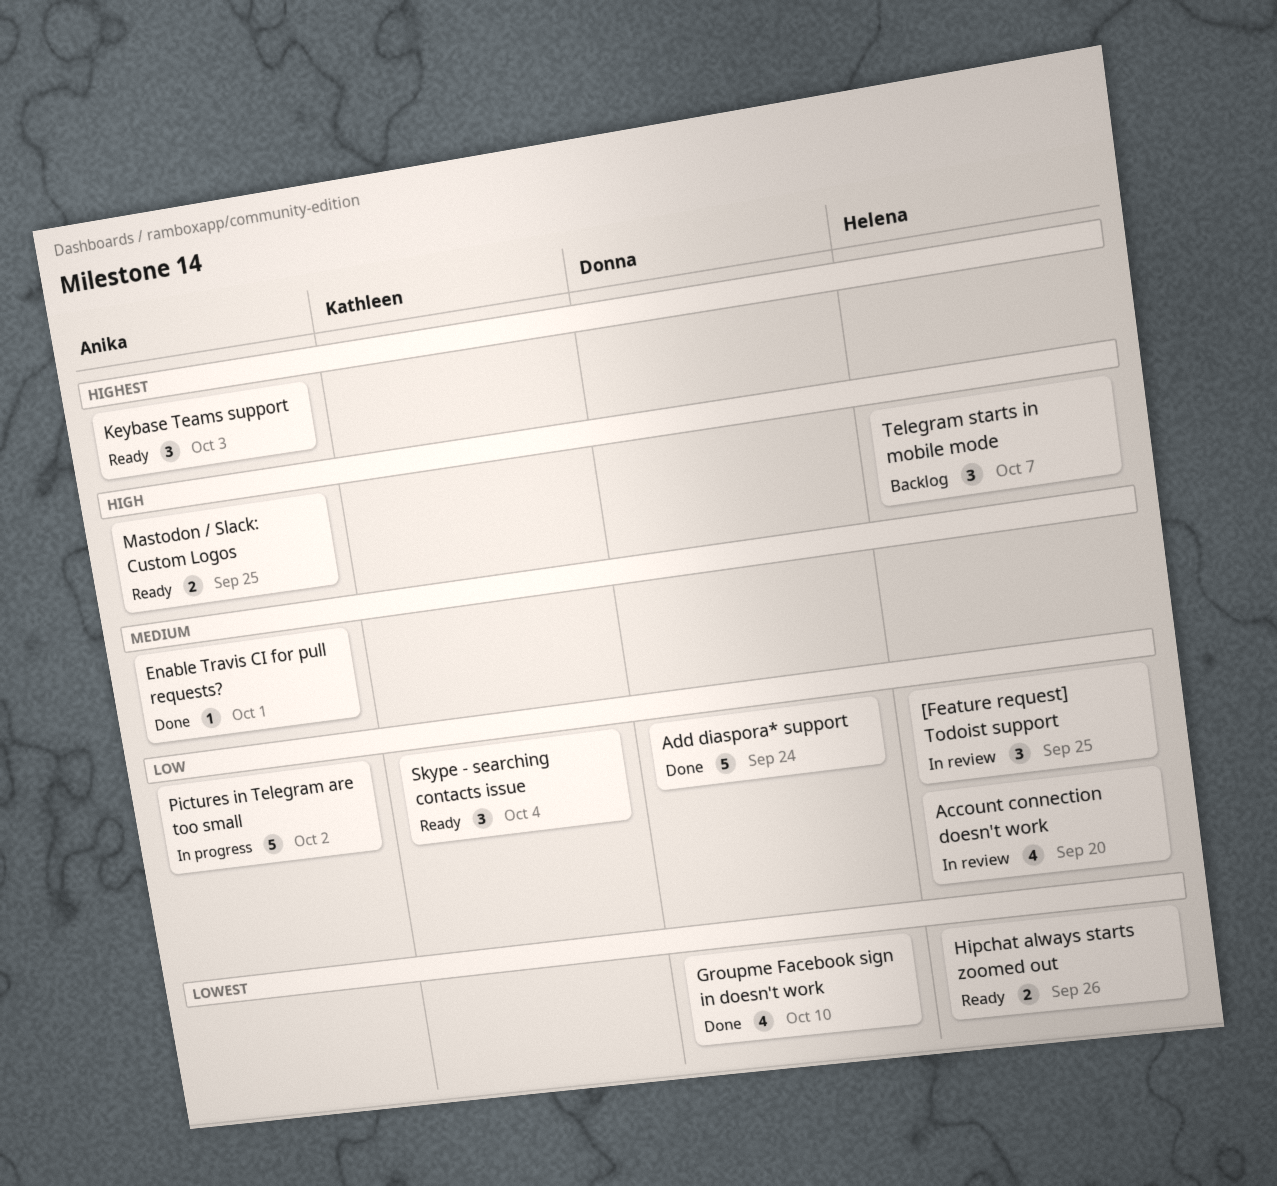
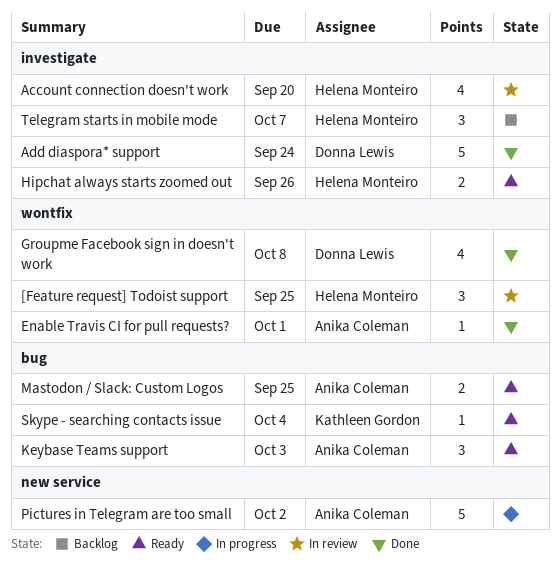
Groupme Facebook sign in doesn't work, due: Oct 10 -> Oct 8
Skype - searching contacts issue, estimate: 3 -> 1

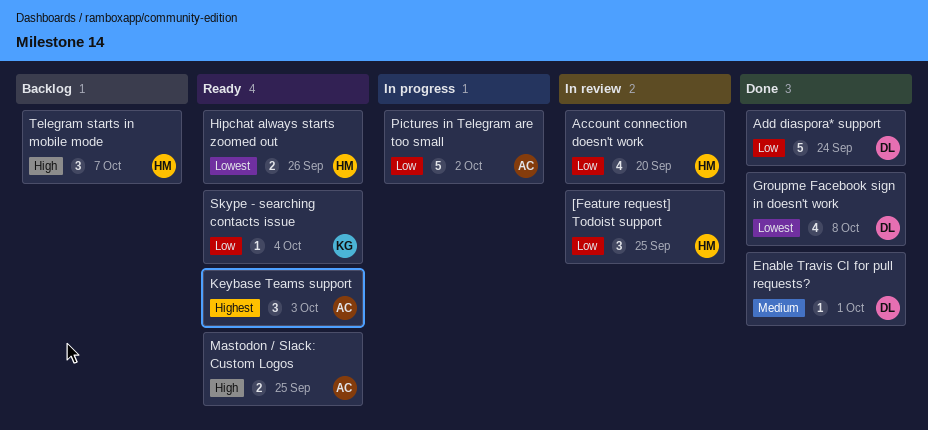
Enable Travis CI for pull requests?, owner: Anika Coleman -> Donna Lewis

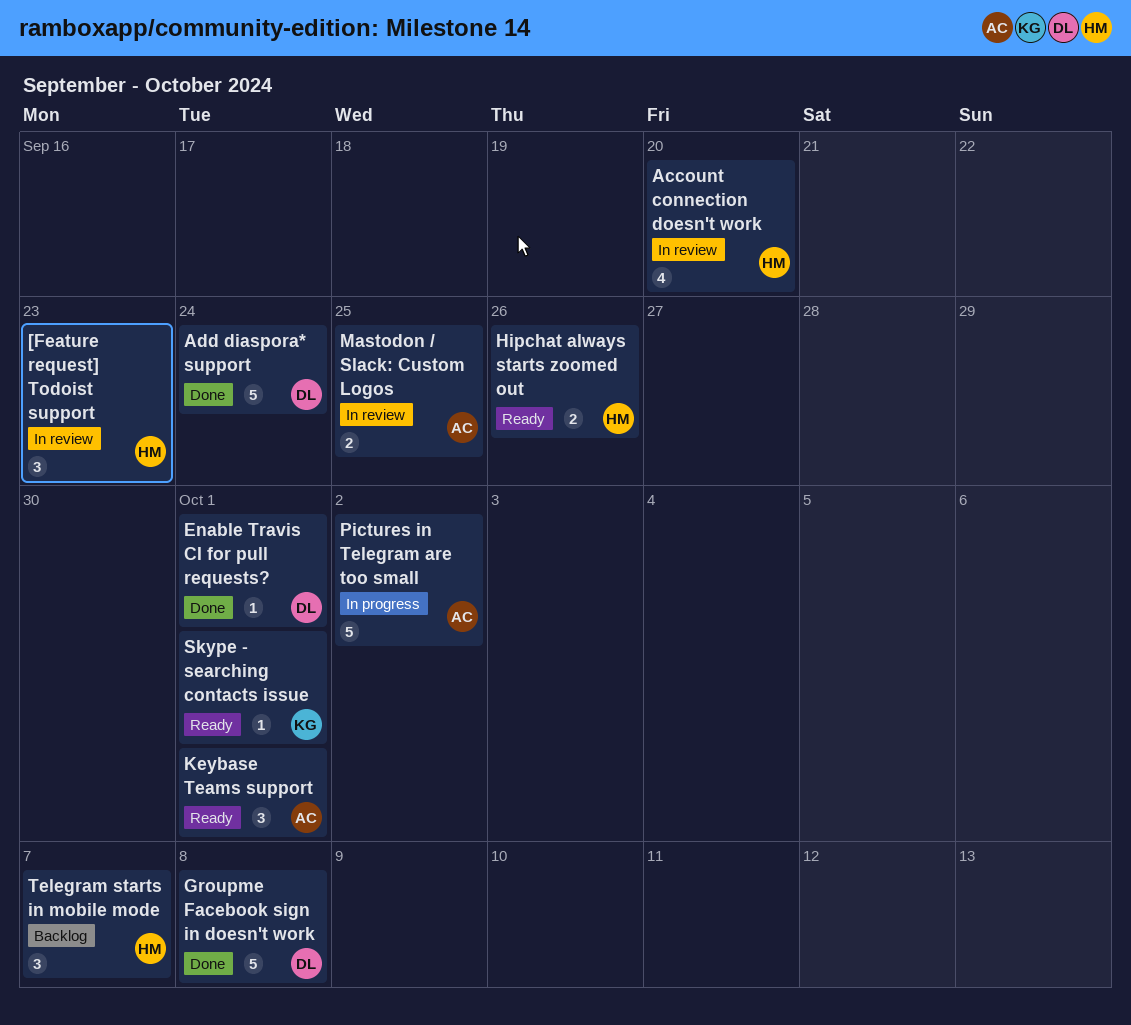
[Feature request] Todoist support, due: Sep 25 -> Sep 23
Groupme Facebook sign in doesn't work, estimate: 4 -> 5
Keybase Teams support, due: Oct 3 -> Oct 1
Mastodon / Slack: Custom Logos, status: Ready -> In review
Skype - searching contacts issue, due: Oct 4 -> Oct 1

